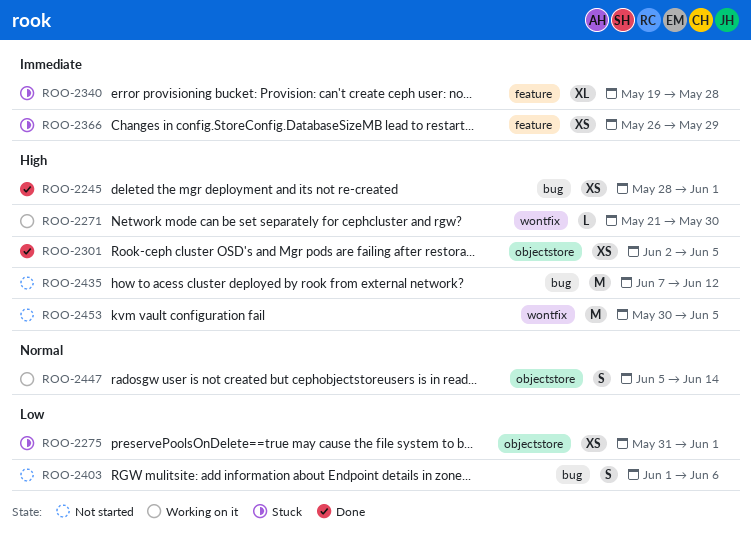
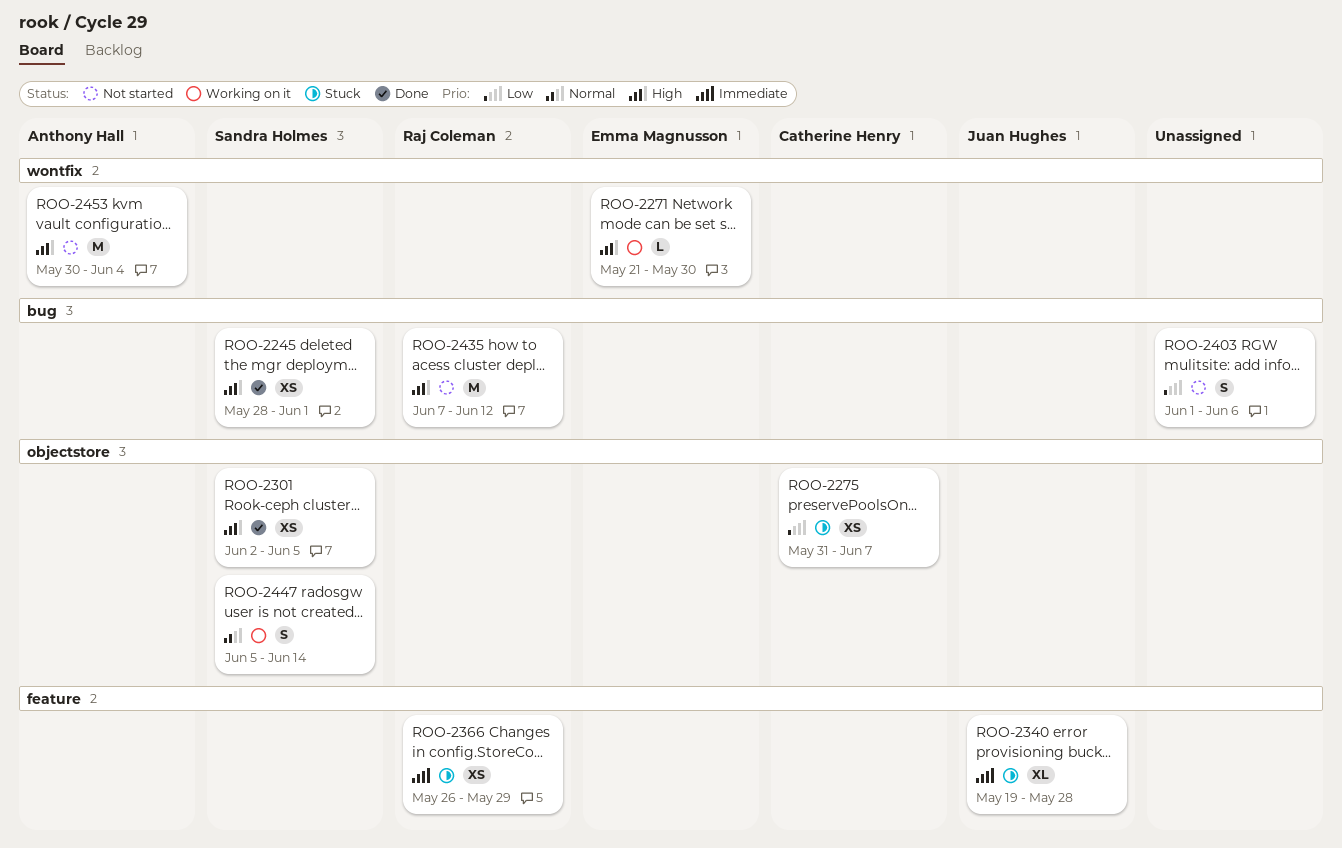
ROO-2275, due: Jun 1 -> Jun 7
ROO-2453, due: Jun 5 -> Jun 4

